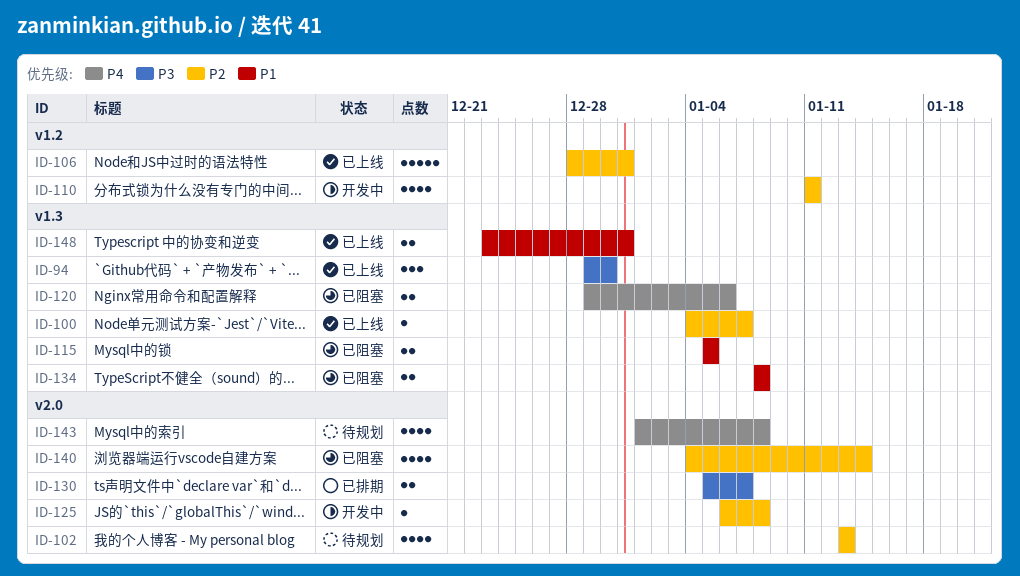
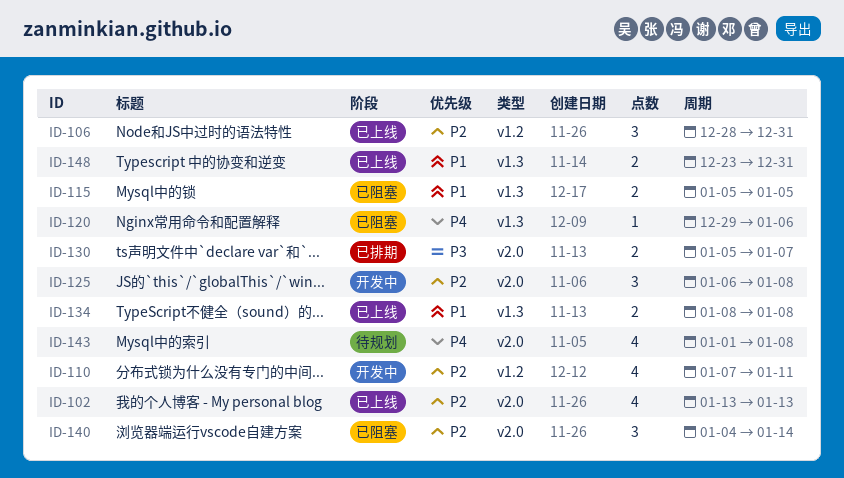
ID-94: present -> none
ID-100: present -> none
ID-102, status: 待规划 -> 已上线
ID-106, estimate: 5 -> 3
ID-110, start: Jan 11 -> Jan 7
ID-120, estimate: 2 -> 1
ID-125, estimate: 1 -> 3
ID-134, status: 已阻塞 -> 已上线
ID-140, estimate: 4 -> 3

